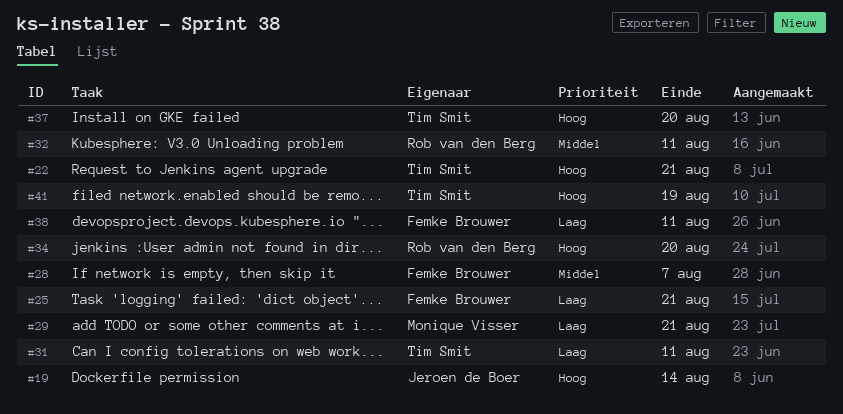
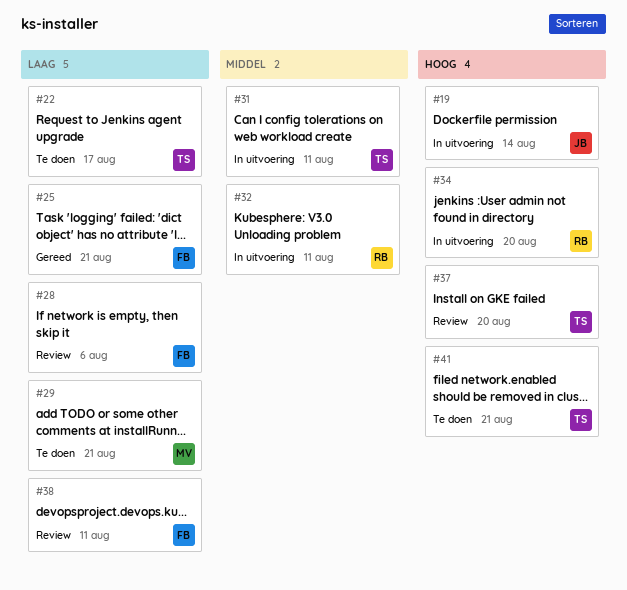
#22, priority: Hoog -> Laag
#22, due: Aug 21 -> Aug 17
#28, priority: Middel -> Laag
#28, due: Aug 7 -> Aug 6
#31, priority: Laag -> Middel
#41, due: Aug 19 -> Aug 21

